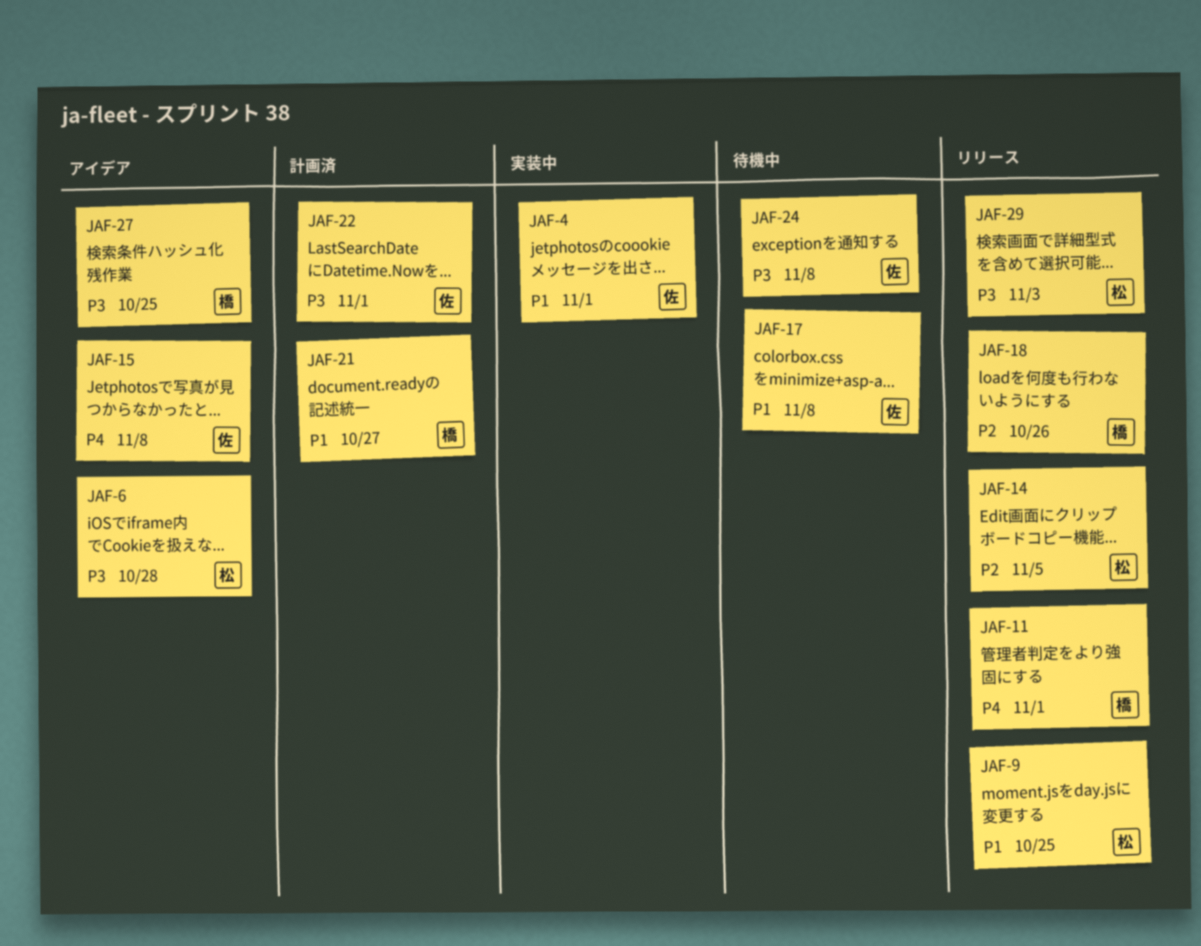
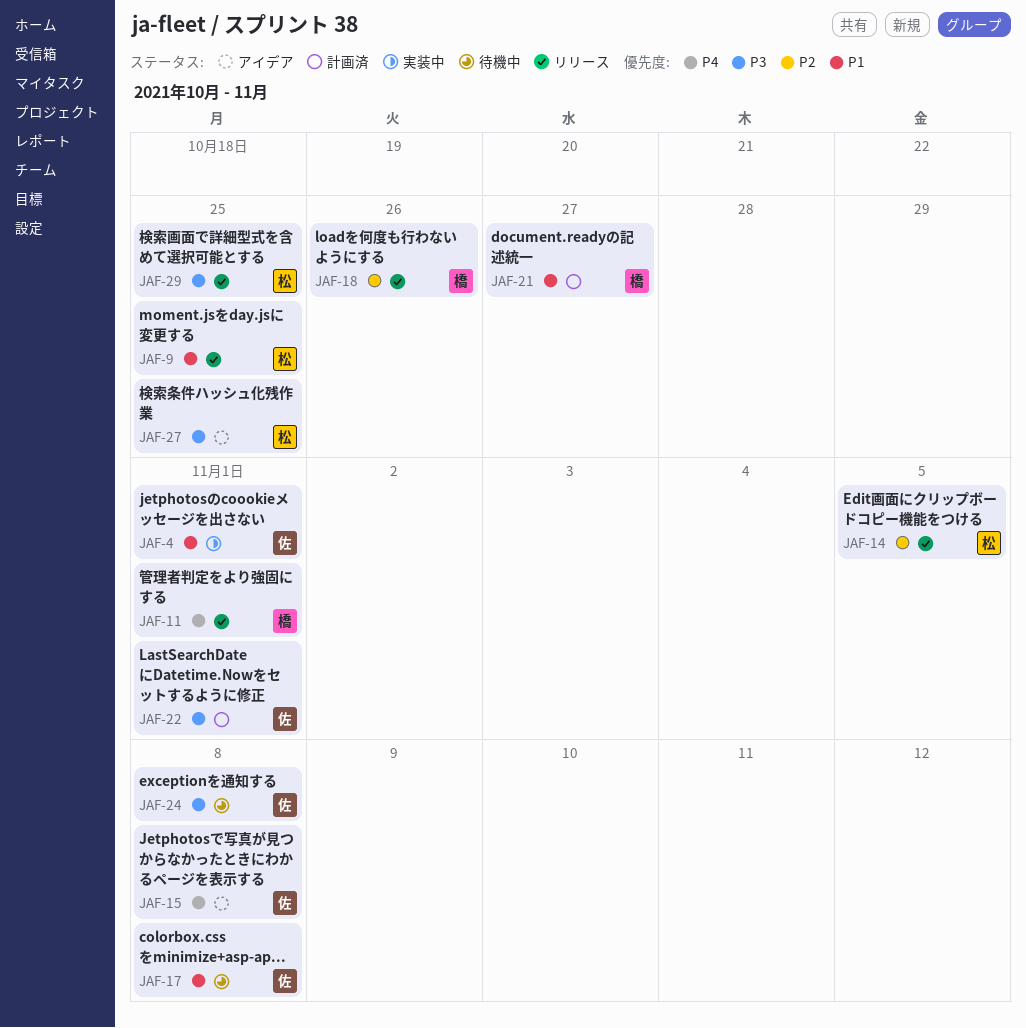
JAF-6: present -> none
JAF-27, owner: 橋 -> 松
JAF-29, due: Nov 3 -> Oct 25

